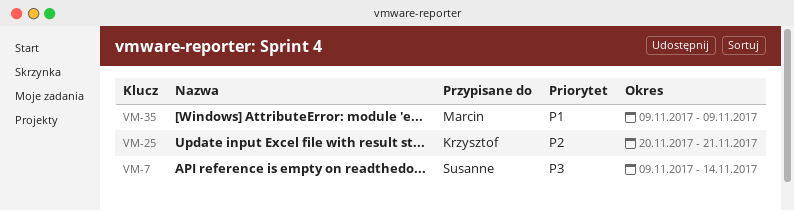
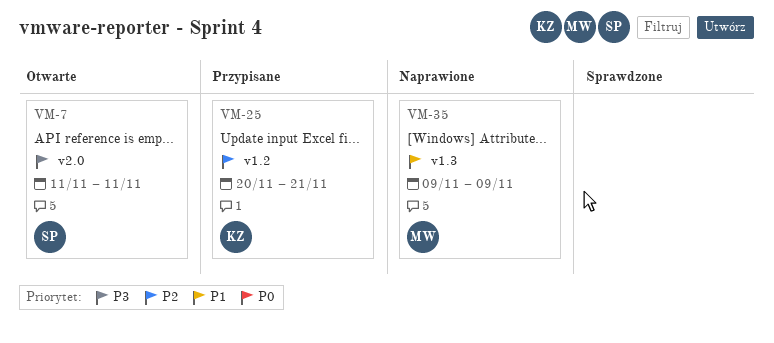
VM-7, start: Nov 9 -> Nov 11
VM-7, due: Nov 14 -> Nov 11

